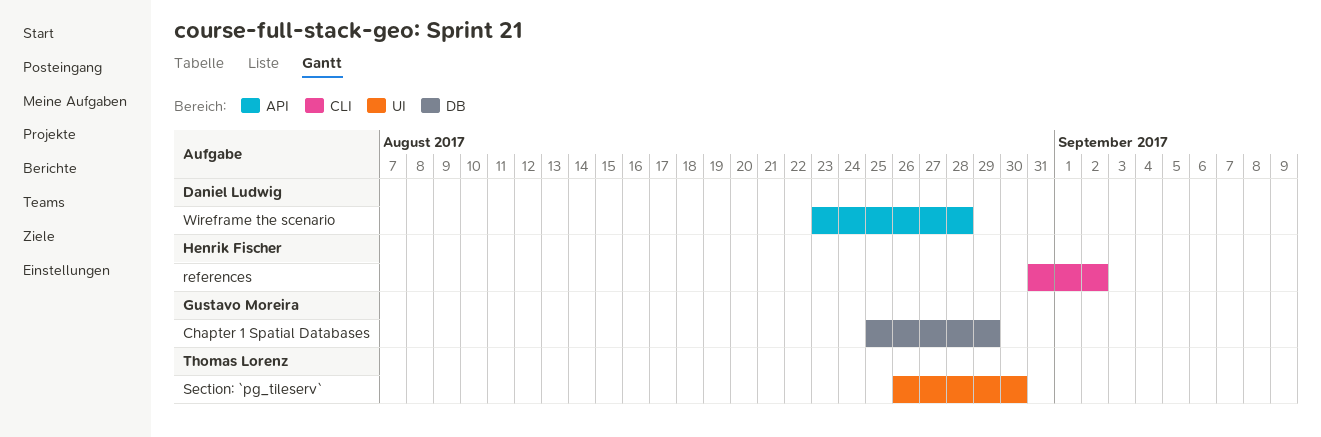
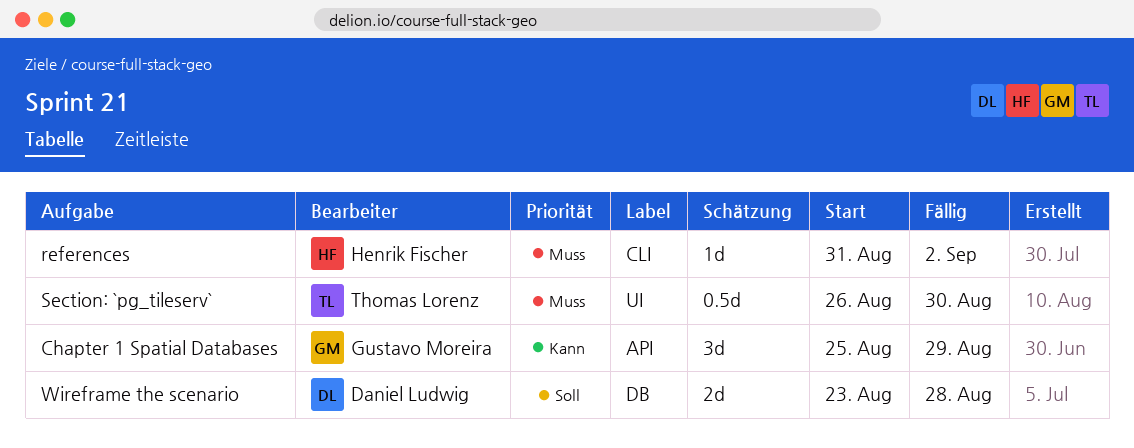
Chapter 1 Spatial Databases, label: DB -> API
Wireframe the scenario, label: API -> DB

